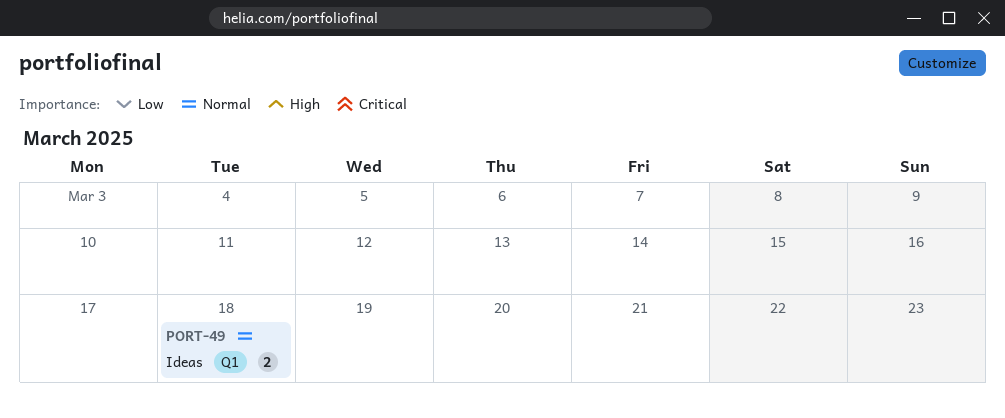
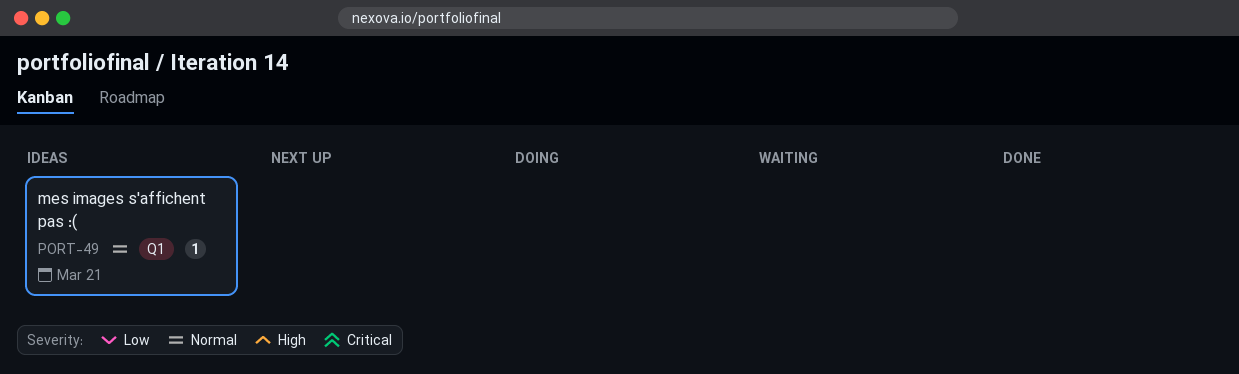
PORT-49, estimate: 2 -> 1
PORT-49, due: Mar 18 -> Mar 21

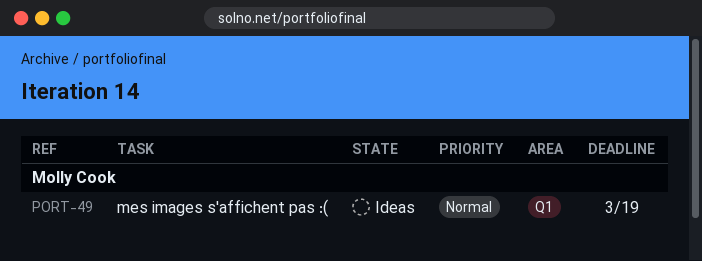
PORT-49, due: Mar 21 -> Mar 19

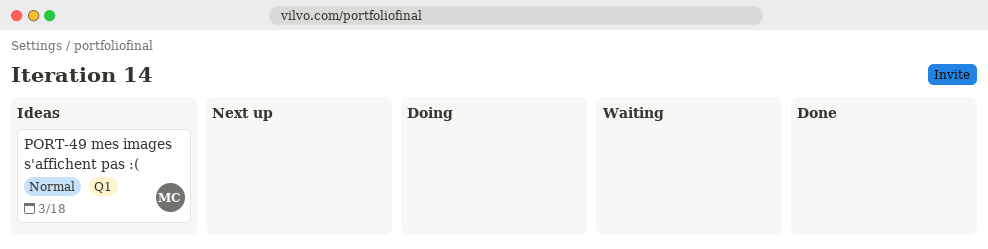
PORT-49, due: Mar 19 -> Mar 18

